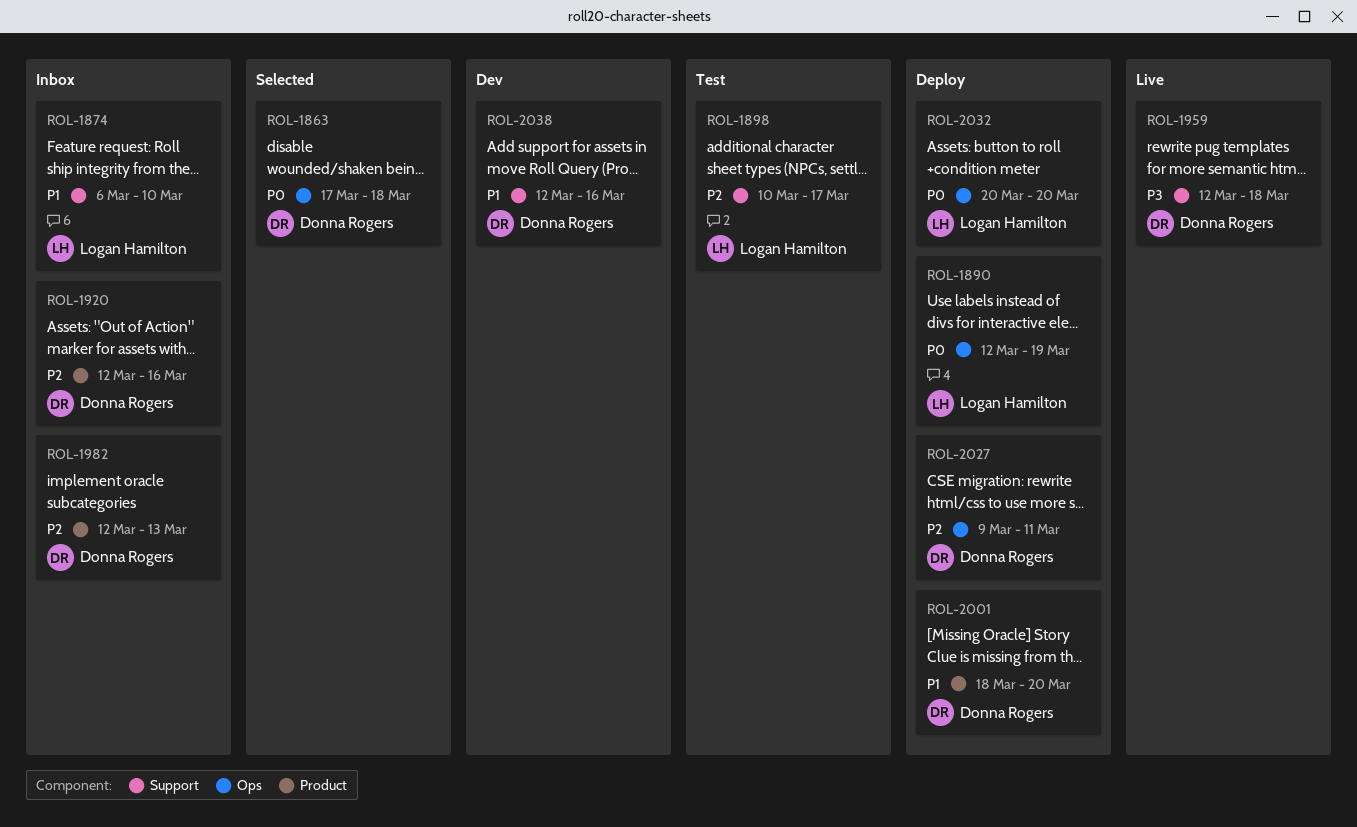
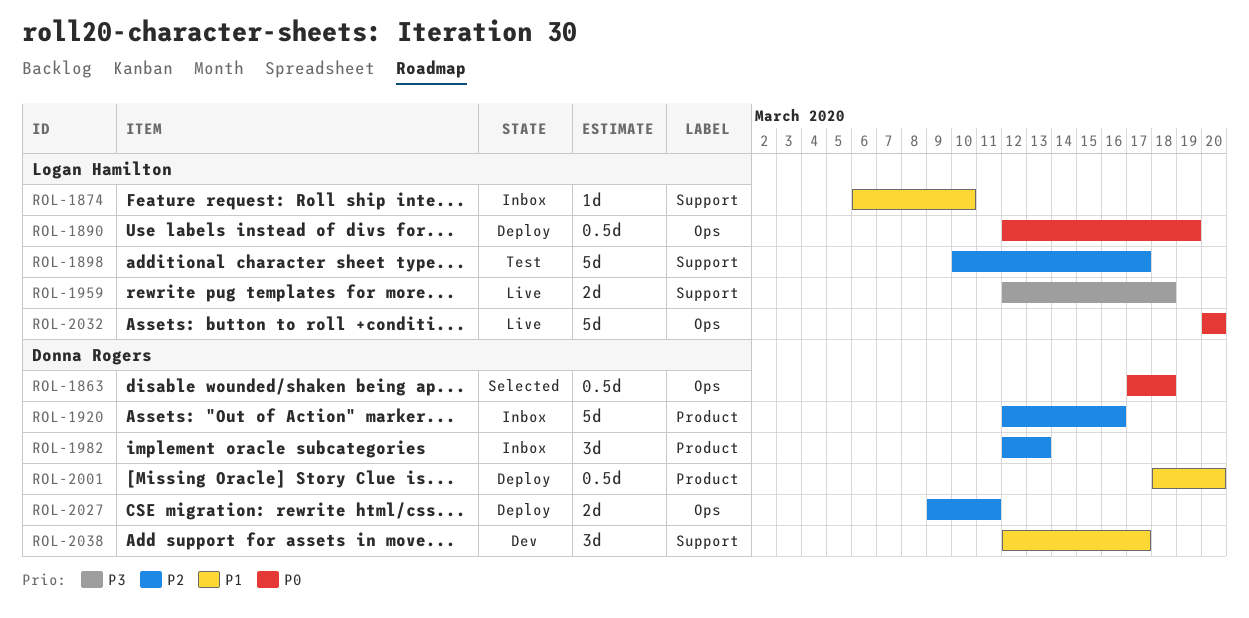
ROL-1959, owner: Donna Rogers -> Logan Hamilton
ROL-2032, status: Deploy -> Live
ROL-2038, due: Mar 16 -> Mar 17

